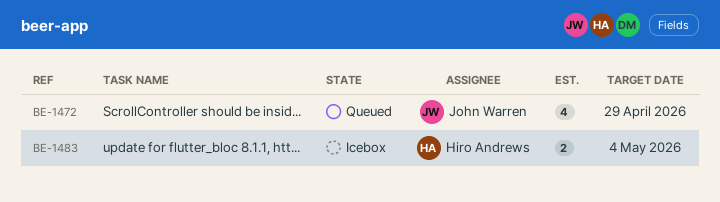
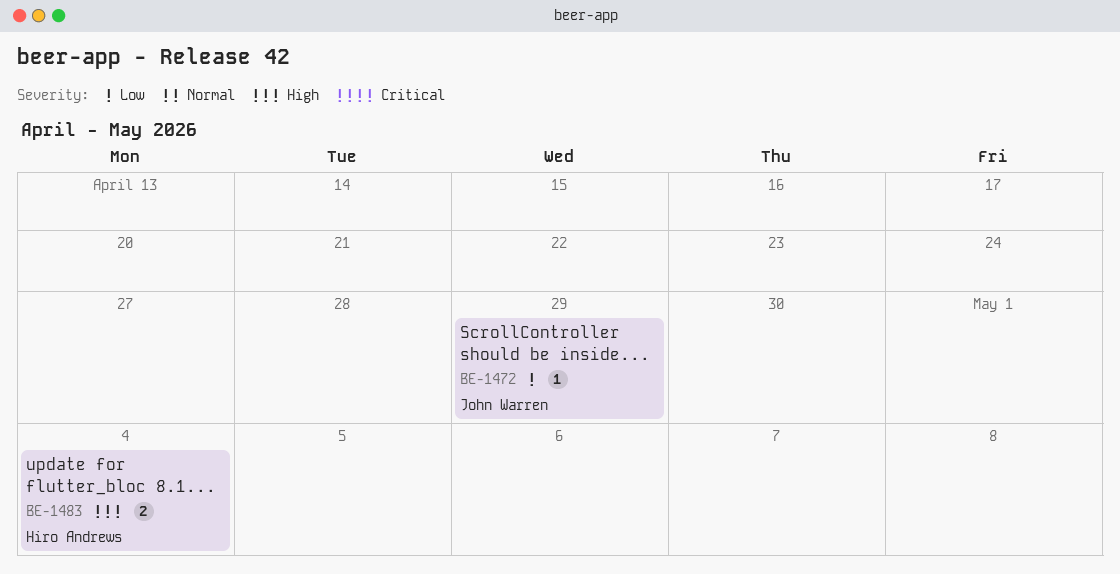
BE-1472, estimate: 4 -> 1

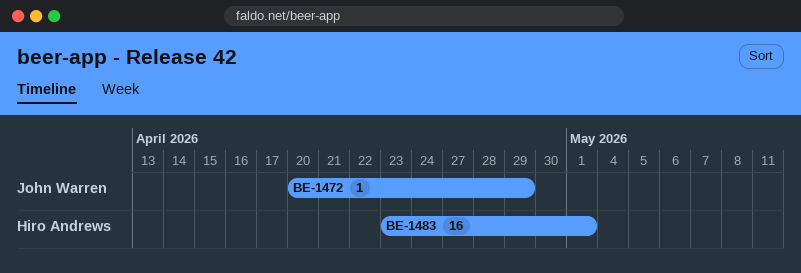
BE-1483, estimate: 2 -> 16
BE-1483, due: May 4 -> May 1

